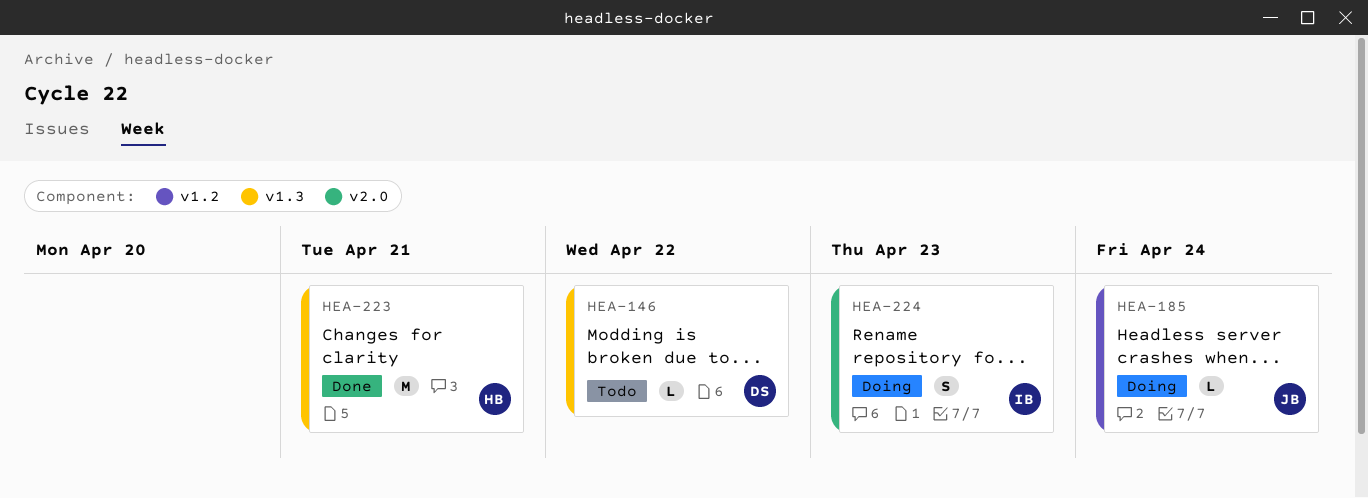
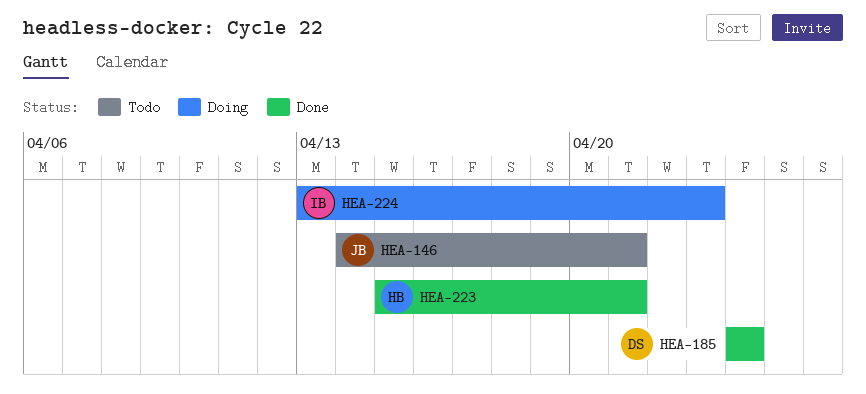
HEA-146, owner: DS -> JB
HEA-146, due: Apr 22 -> Apr 21
HEA-185, status: Doing -> Done
HEA-185, owner: JB -> DS

